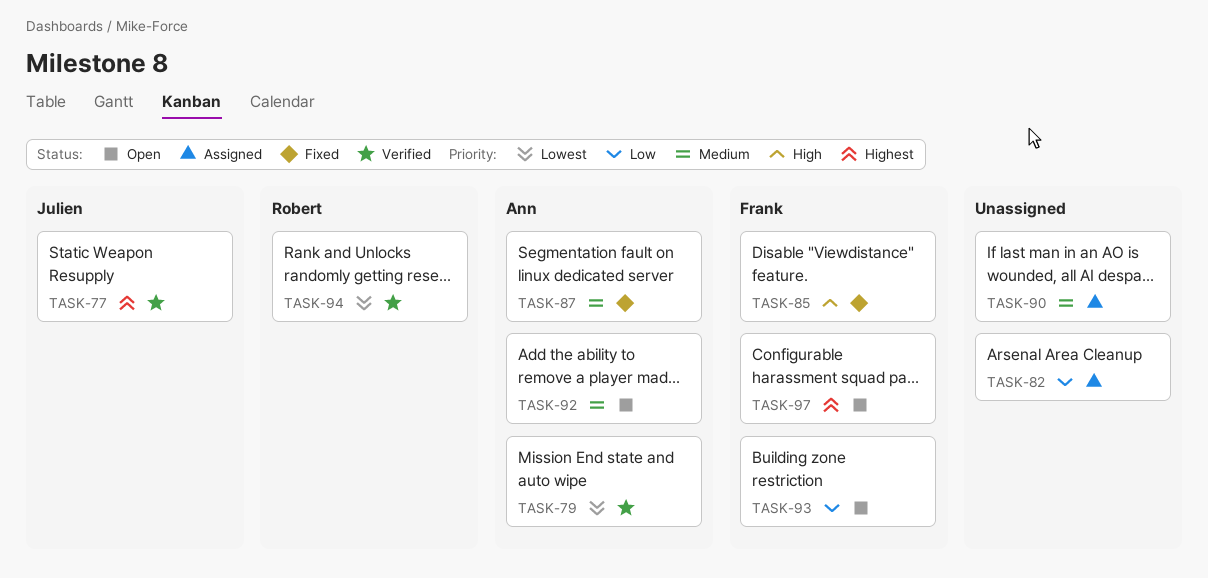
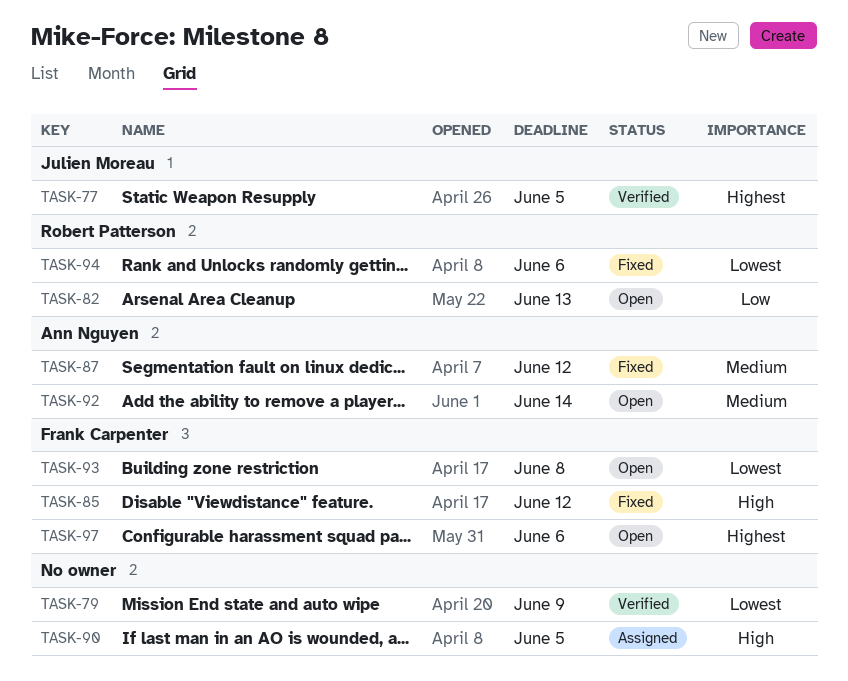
TASK-79, owner: Ann Nguyen -> none
TASK-82, status: Assigned -> Open
TASK-82, owner: none -> Robert Patterson
TASK-90, priority: Medium -> High
TASK-93, priority: Low -> Lowest
TASK-94, status: Verified -> Fixed

